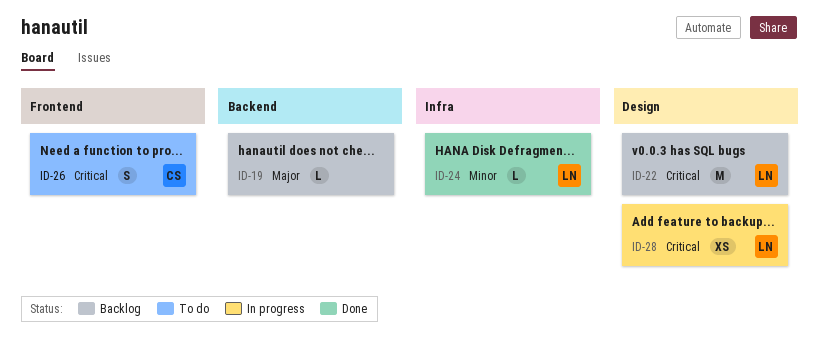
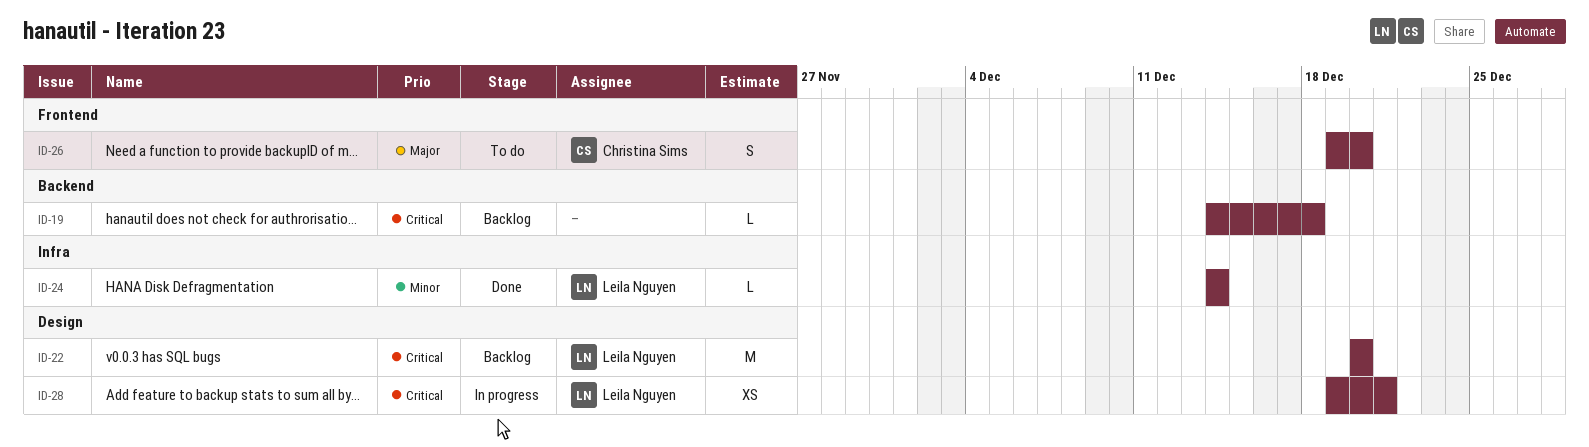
ID-19, priority: Major -> Critical
ID-26, priority: Critical -> Major

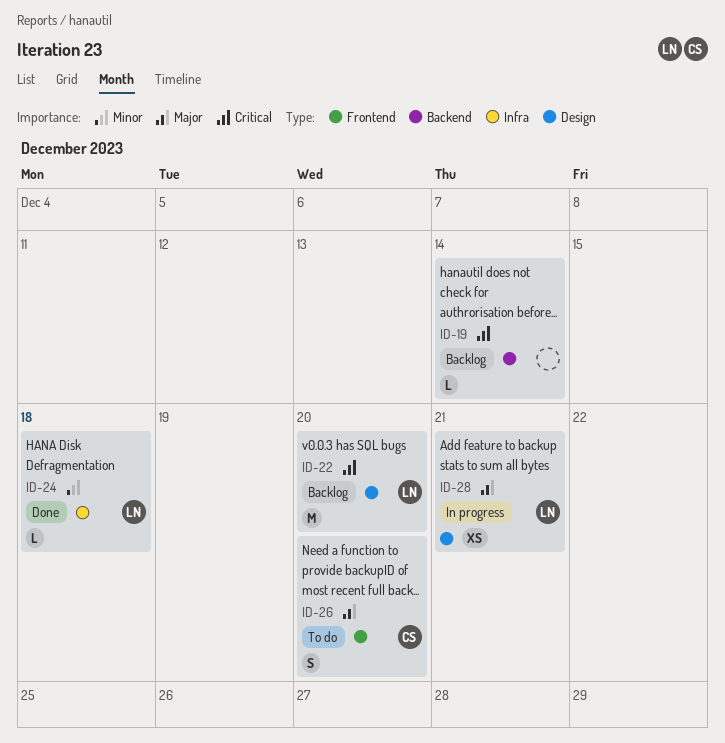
ID-19, due: Dec 18 -> Dec 14
ID-24, due: Dec 14 -> Dec 18
ID-28, priority: Critical -> Major

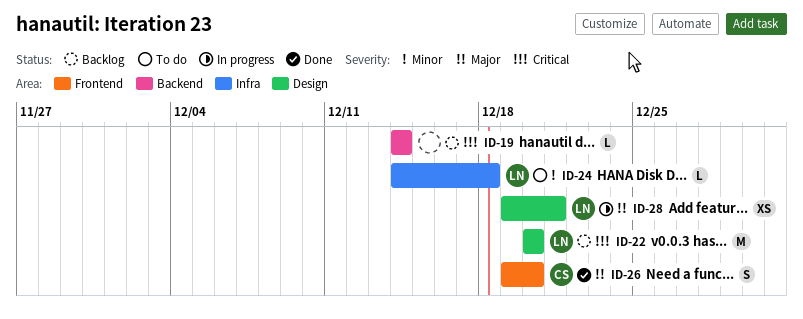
ID-24, status: Done -> To do
ID-26, status: To do -> Done

